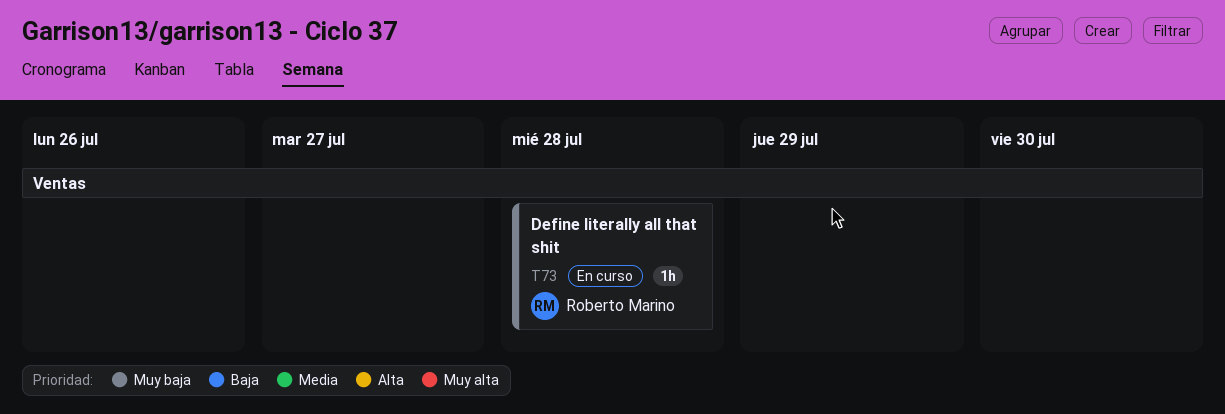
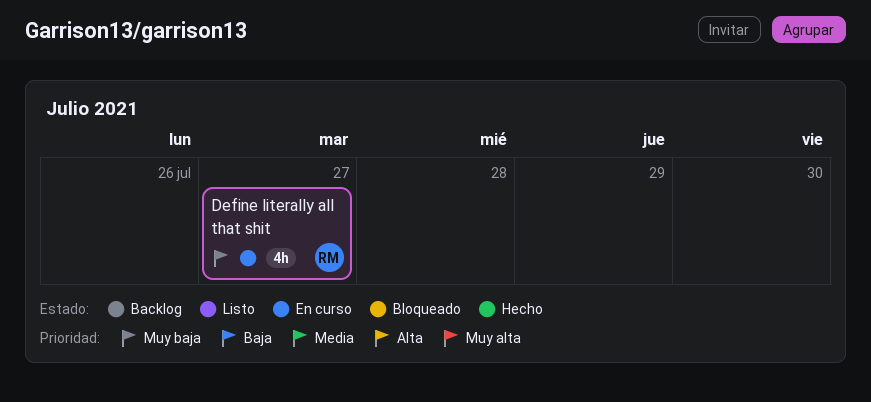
Define literally all that shit, estimate: 1h -> 4h
Define literally all that shit, due: Jul 28 -> Jul 27

